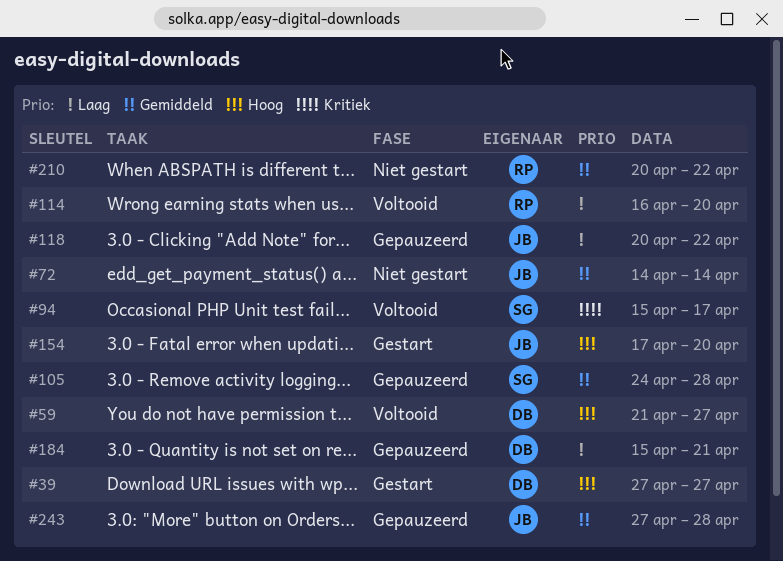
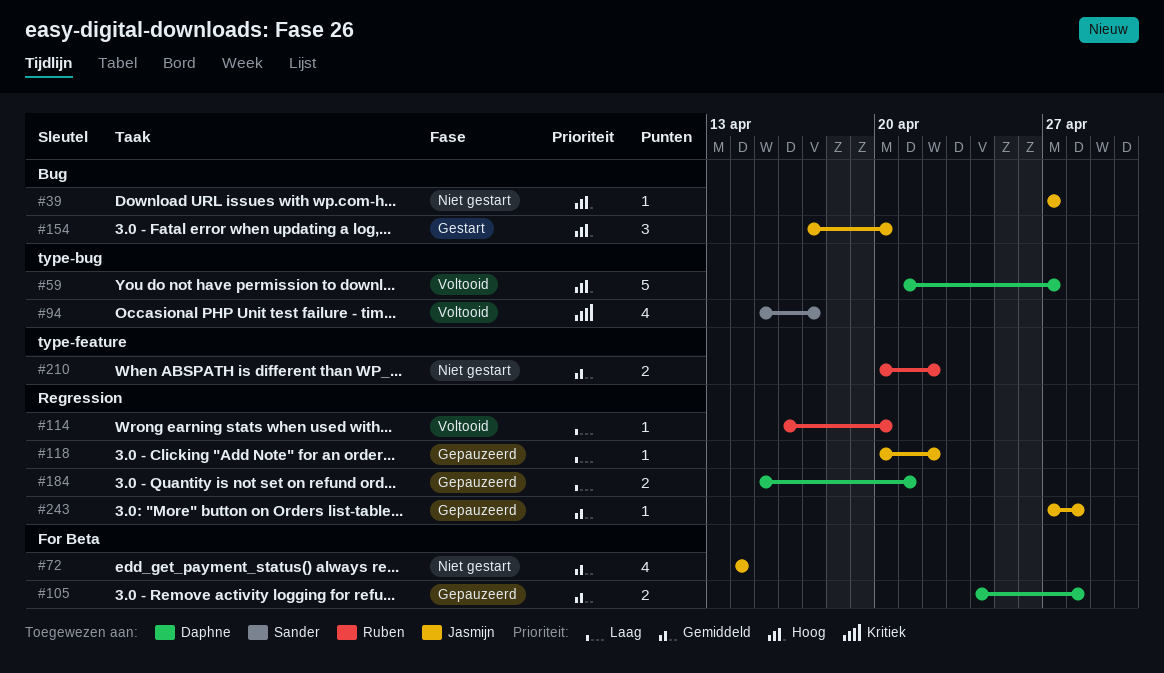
#39, status: Gestart -> Niet gestart
#39, owner: Daphne -> Jasmijn
#105, owner: Sander -> Daphne

